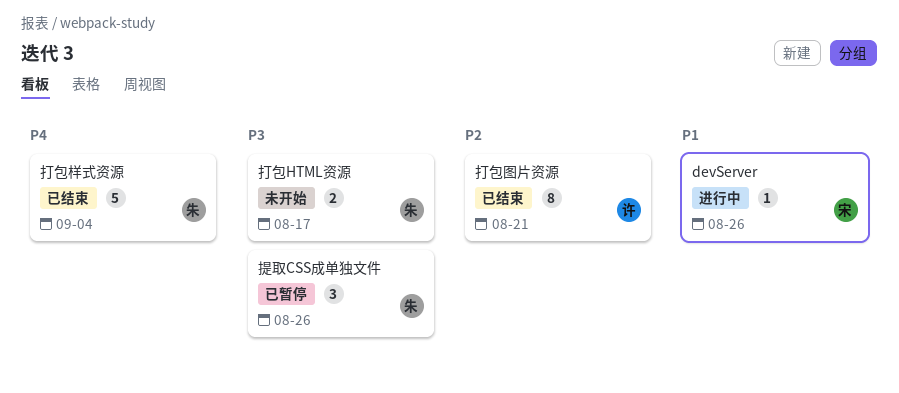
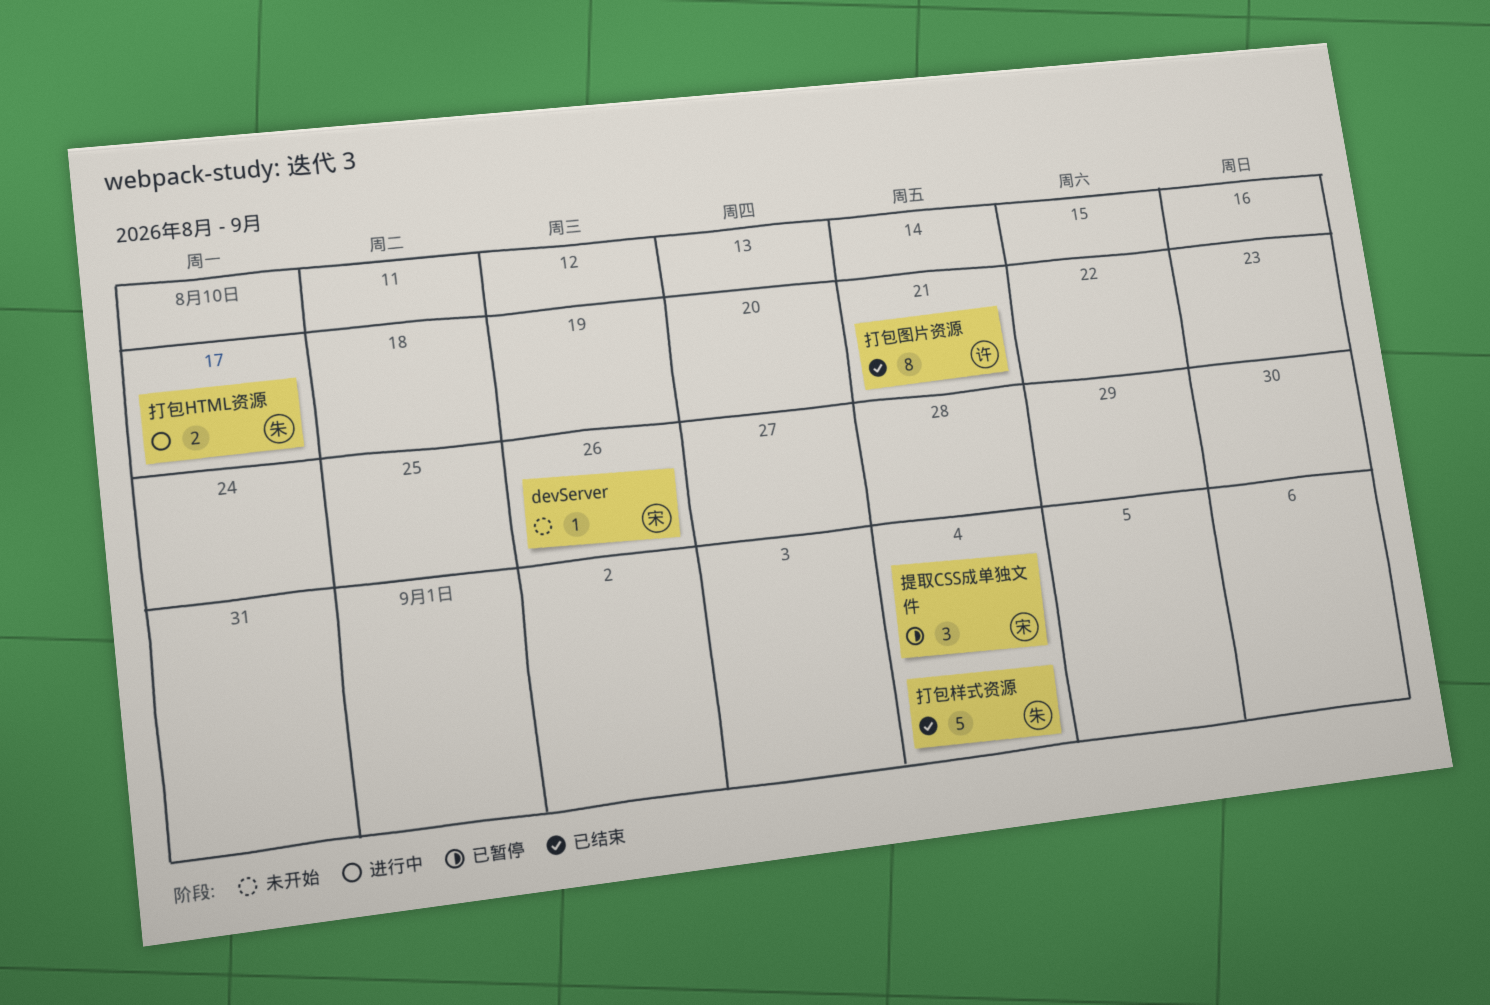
devServer, status: 进行中 -> 未开始
打包HTML资源, status: 未开始 -> 进行中
提取CSS成单独文件, owner: 朱 -> 宋
提取CSS成单独文件, due: Aug 26 -> Sep 4

